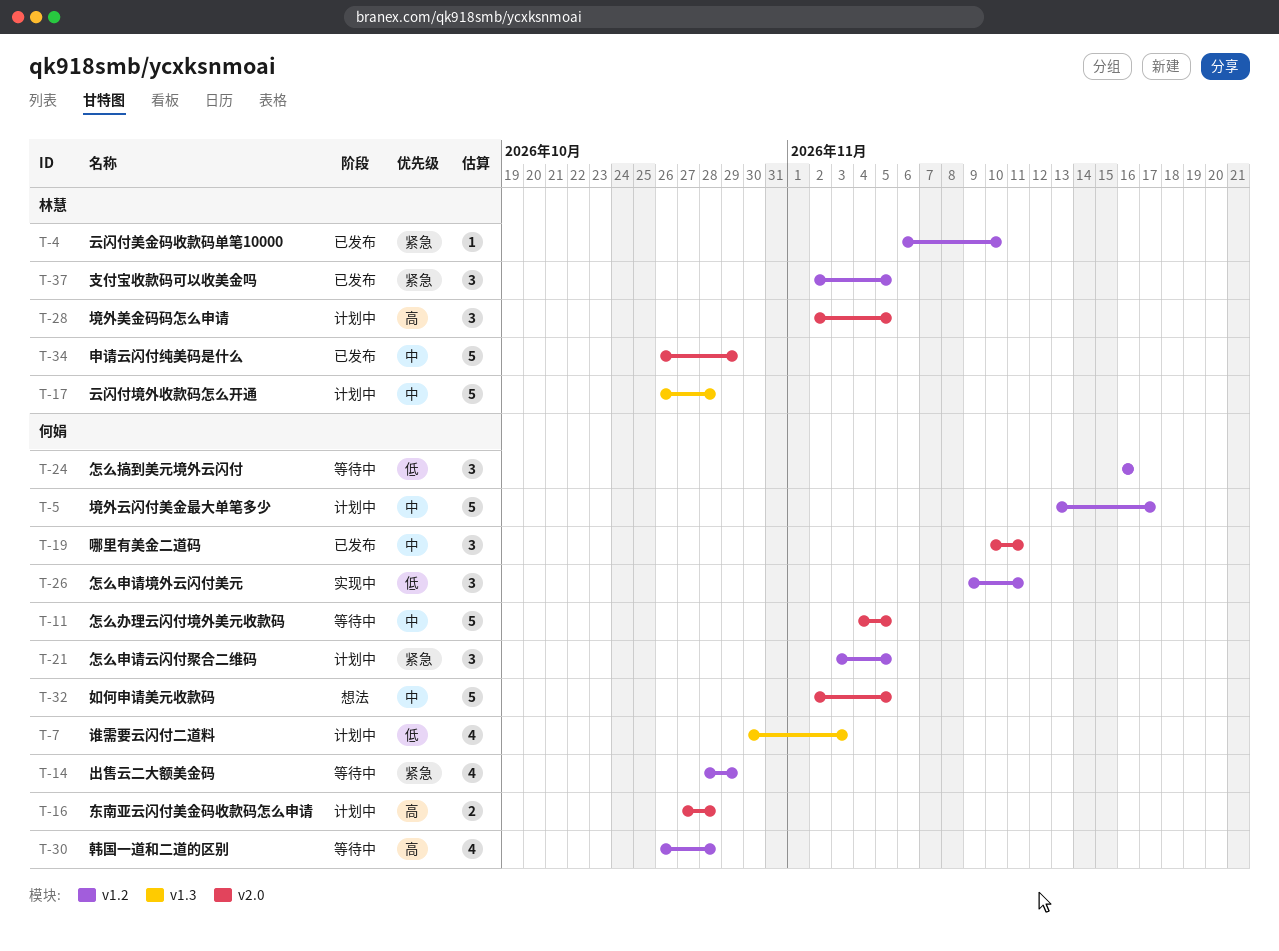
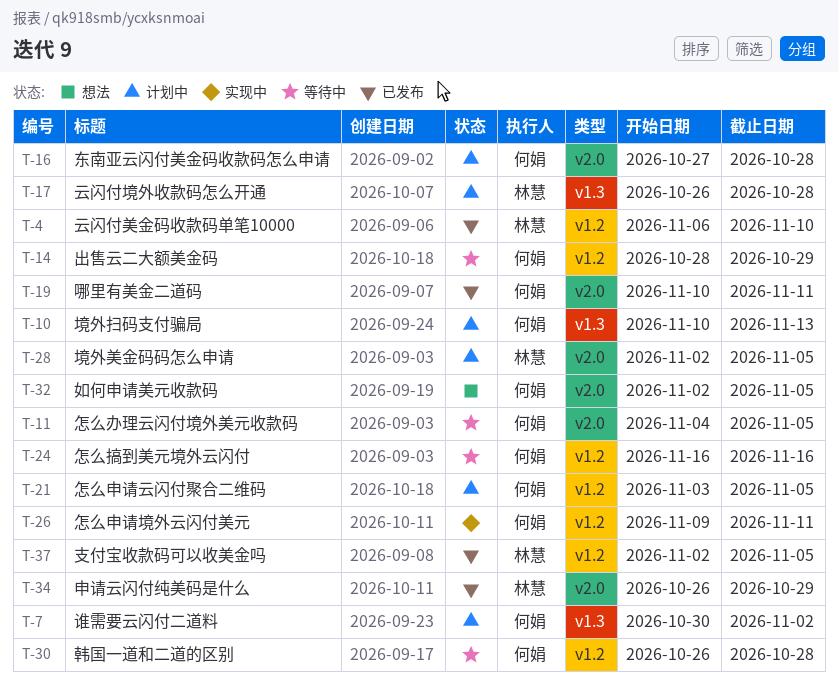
T-5: present -> none
T-7, due: Nov 3 -> Nov 2
T-10: none -> present

